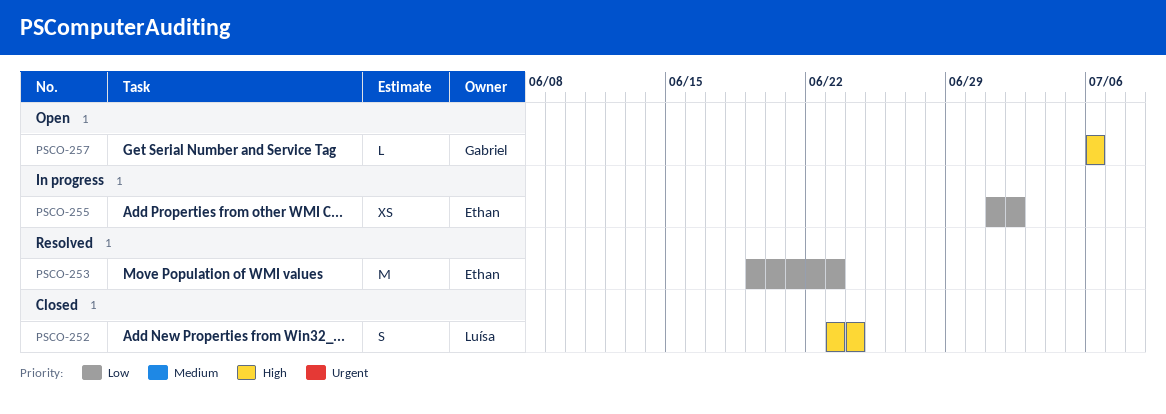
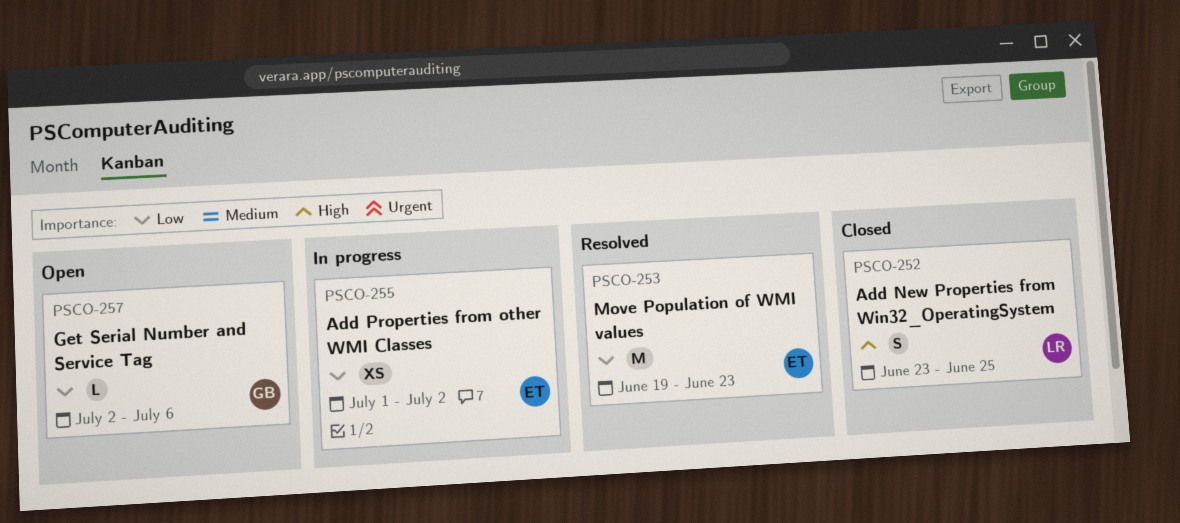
PSCO-252, due: Jun 24 -> Jun 25
PSCO-257, priority: High -> Low
PSCO-257, start: Jul 6 -> Jul 2

